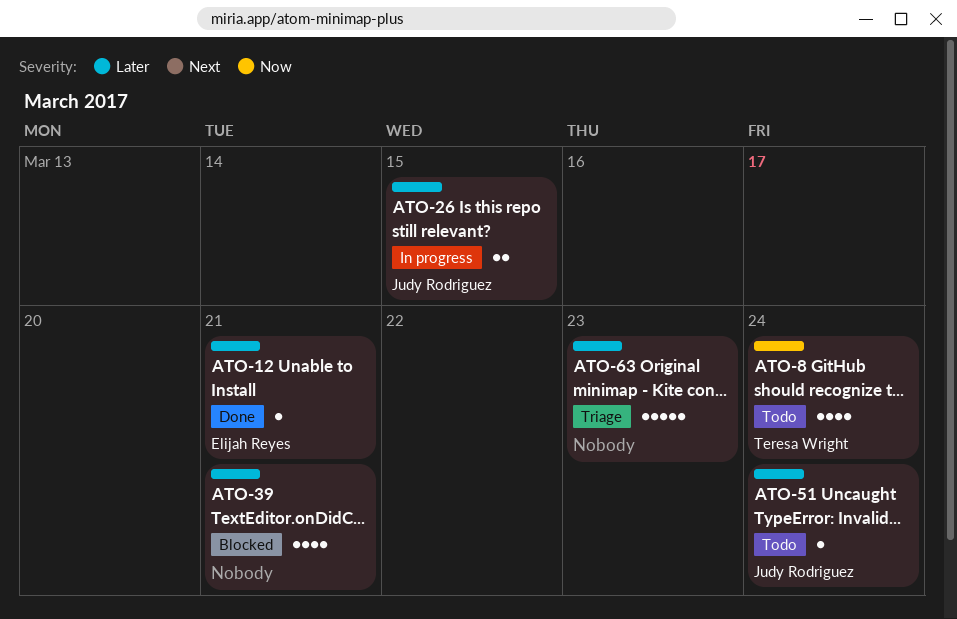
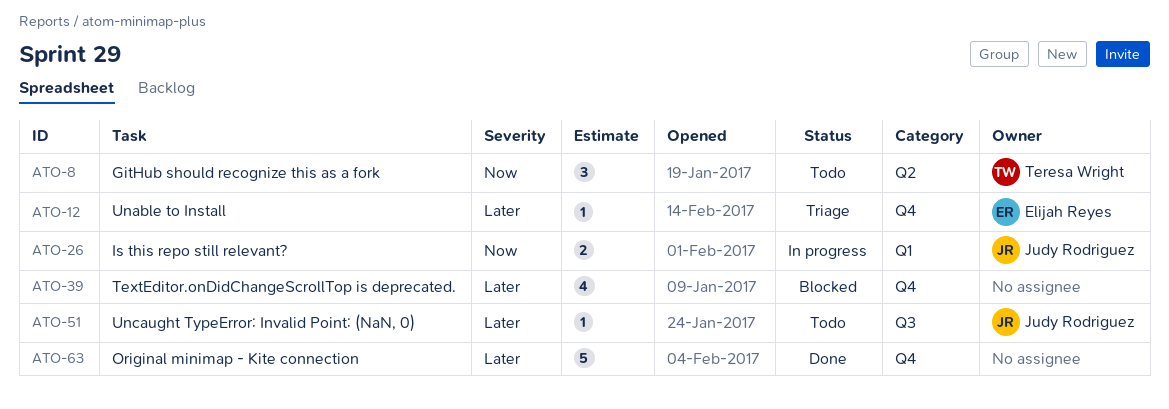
ATO-8, estimate: 4 -> 3
ATO-12, status: Done -> Triage
ATO-26, priority: Later -> Now
ATO-63, status: Triage -> Done

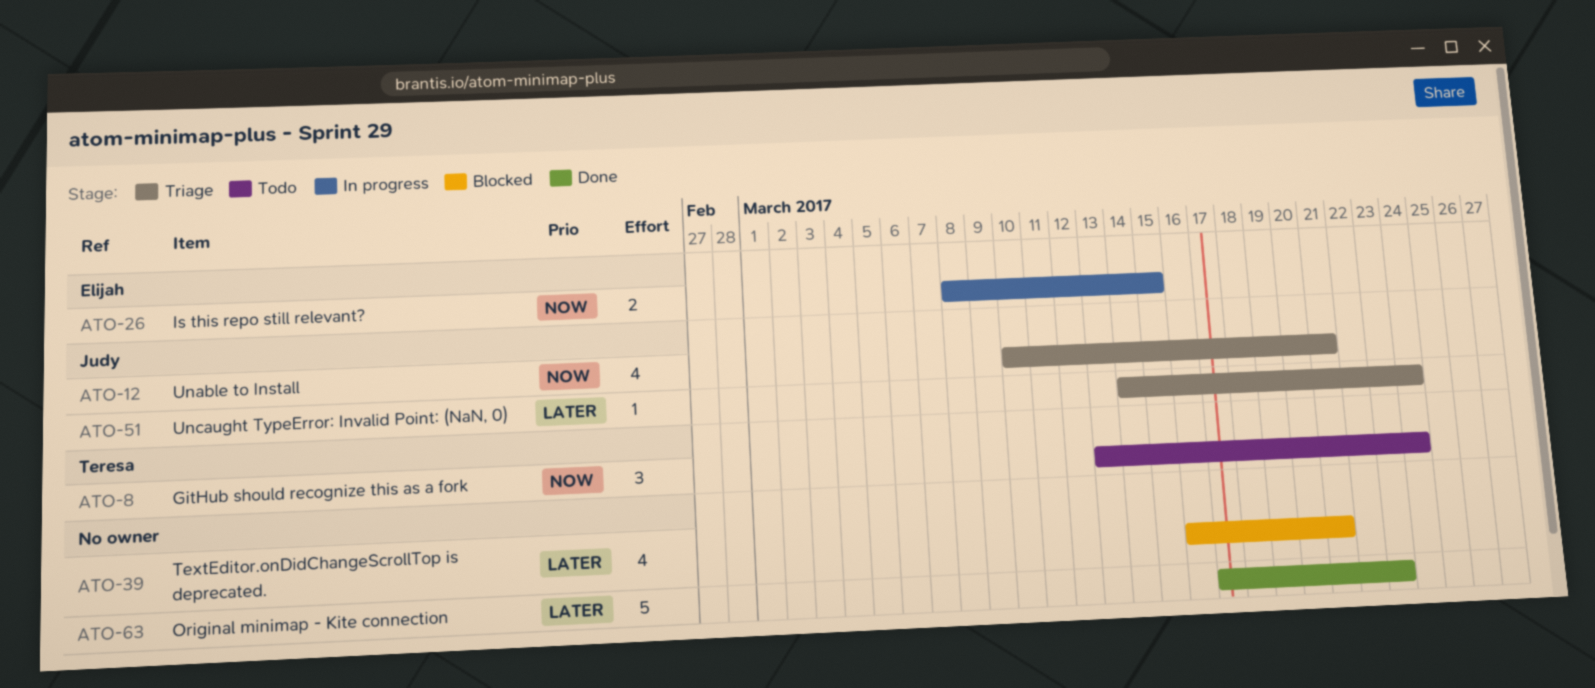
ATO-12, owner: Elijah Reyes -> Judy Rodriguez
ATO-12, priority: Later -> Now
ATO-12, estimate: 1 -> 4
ATO-26, owner: Judy Rodriguez -> Elijah Reyes
ATO-51, status: Todo -> Triage

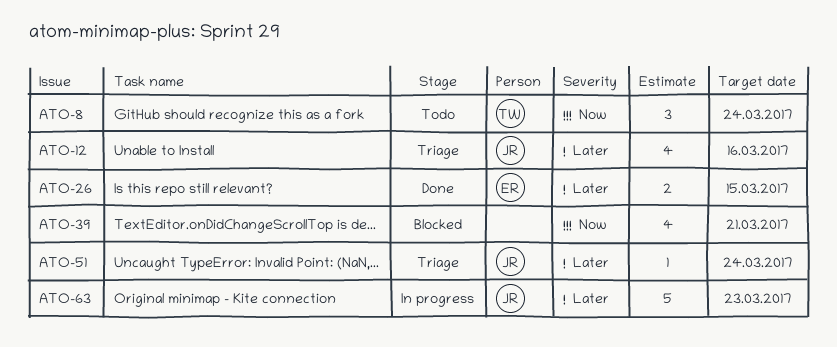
ATO-12, priority: Now -> Later
ATO-12, due: Mar 21 -> Mar 16
ATO-26, status: In progress -> Done
ATO-26, priority: Now -> Later
ATO-39, priority: Later -> Now
ATO-63, status: Done -> In progress
ATO-63, owner: none -> Judy

